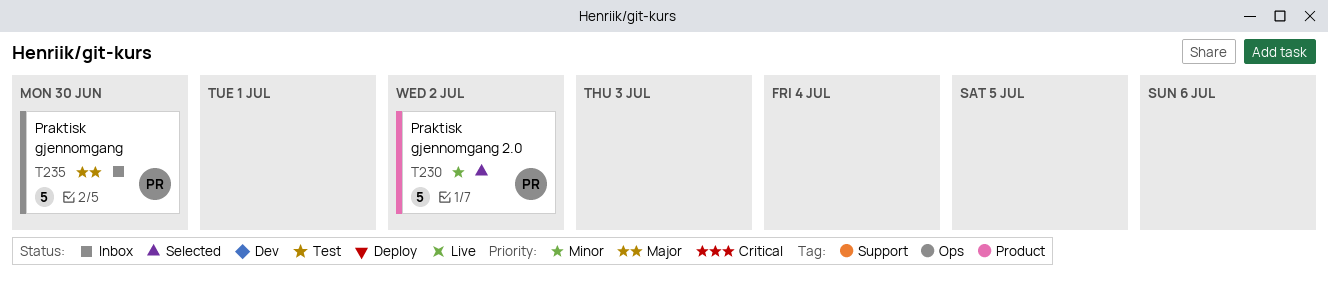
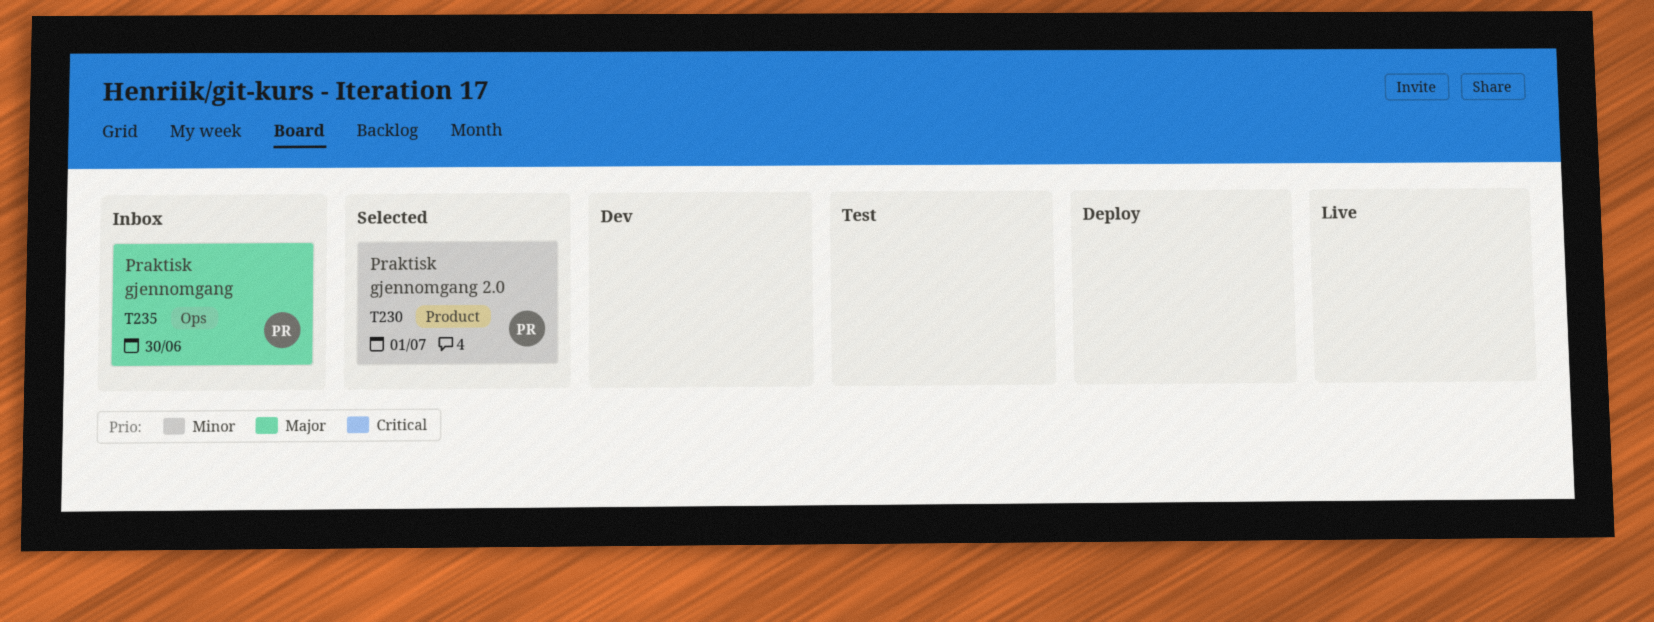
T230, due: Jul 2 -> Jul 1

